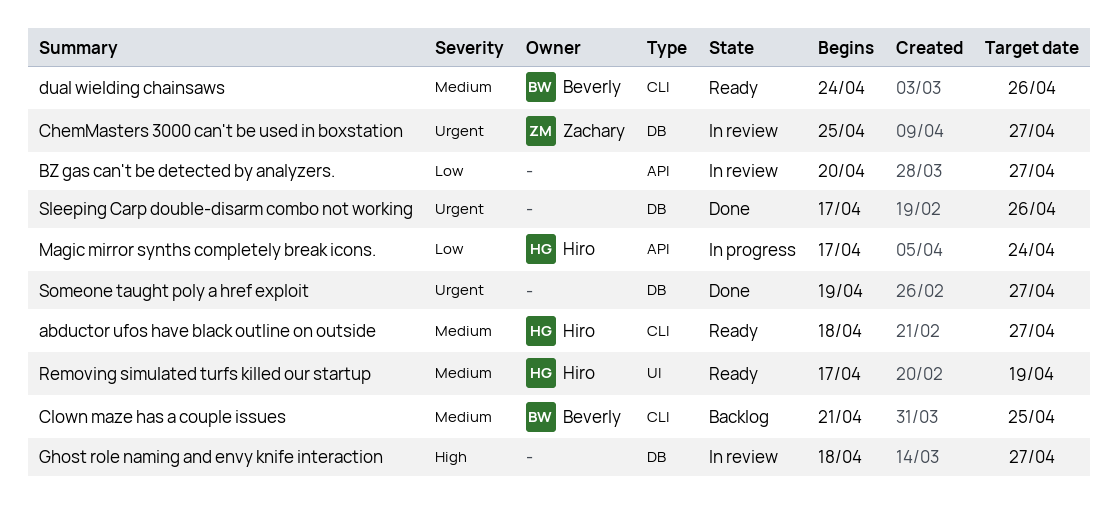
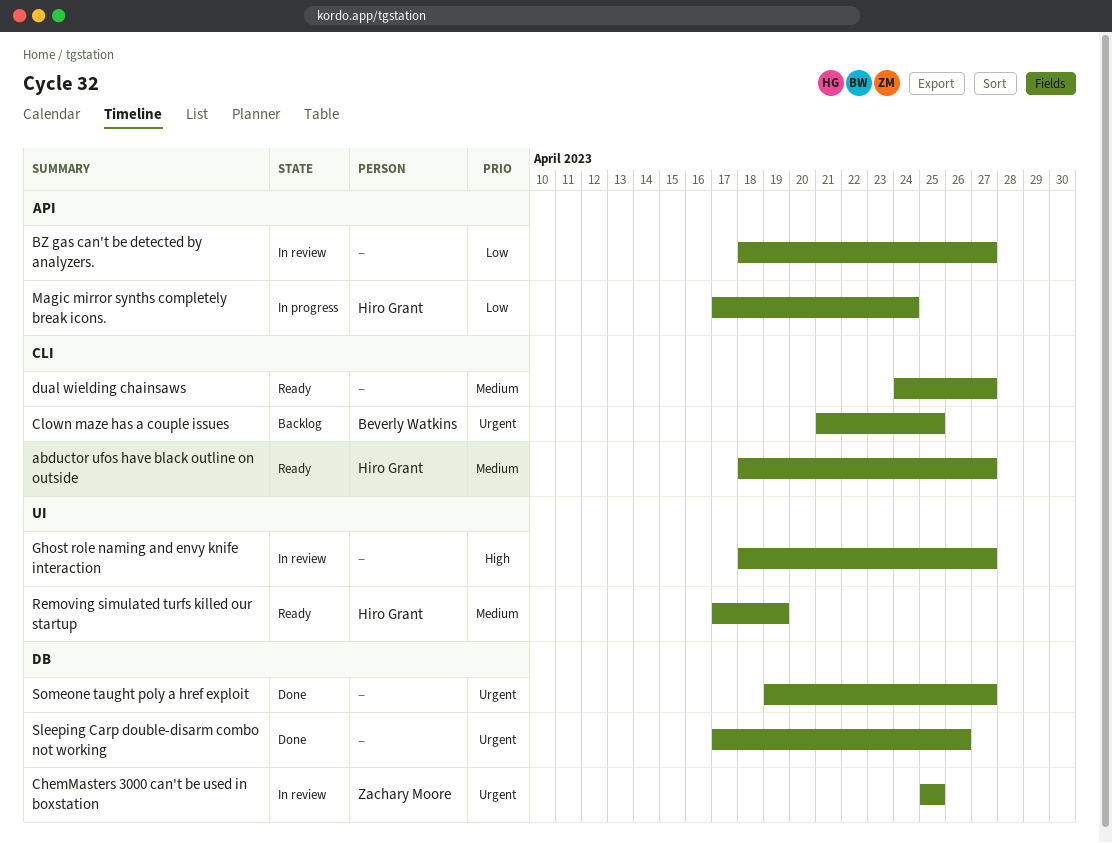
BZ gas can't be detected by analyzers., start: Apr 20 -> Apr 18
ChemMasters 3000 can't be used in boxstation, due: Apr 27 -> Apr 25
Clown maze has a couple issues, priority: Medium -> Urgent
dual wielding chainsaws, owner: Beverly Watkins -> none
dual wielding chainsaws, due: Apr 26 -> Apr 27
Ghost role naming and envy knife interaction, label: DB -> UI

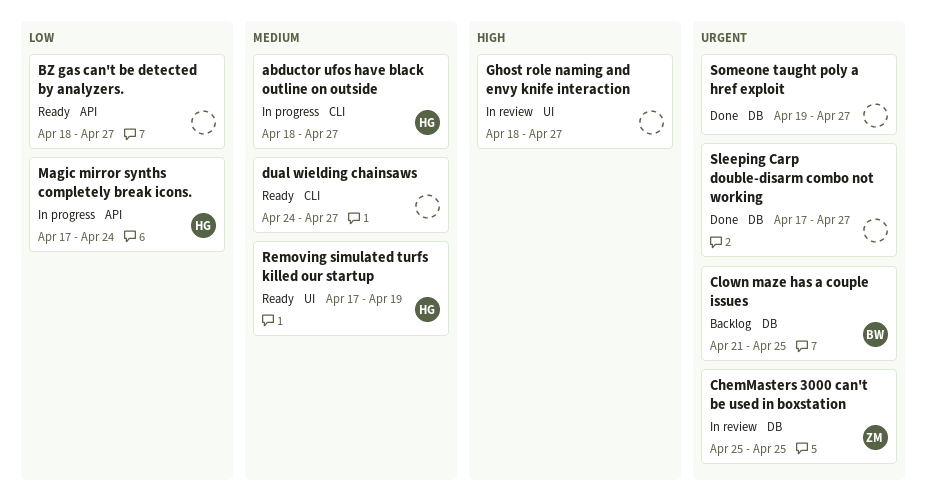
abductor ufos have black outline on outside, status: Ready -> In progress
BZ gas can't be detected by analyzers., status: In review -> Ready
Clown maze has a couple issues, label: CLI -> DB
Sleeping Carp double-disarm combo not working, due: Apr 26 -> Apr 27

